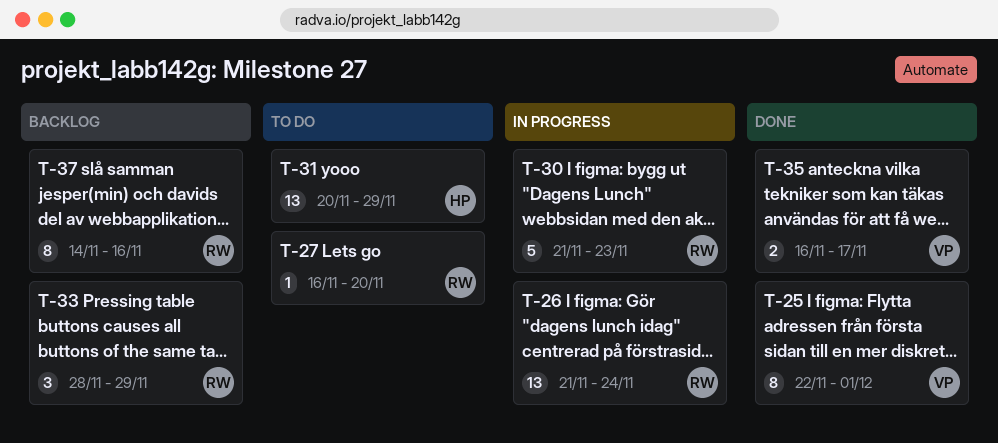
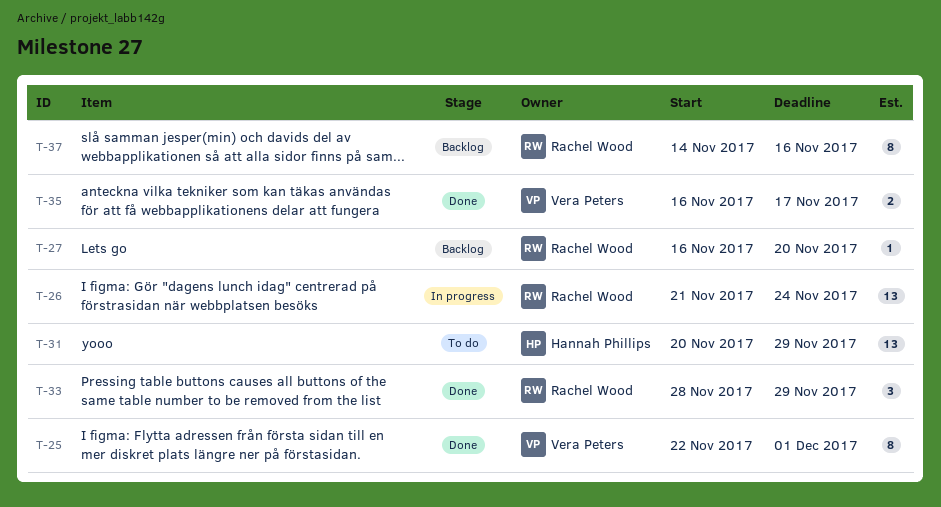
T-27, status: To do -> Backlog
T-30: present -> none
T-33, status: Backlog -> Done

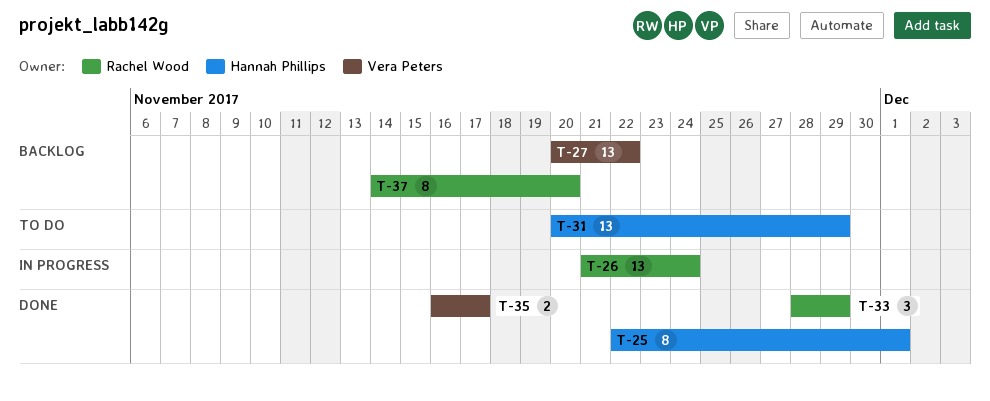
T-25, owner: Vera Peters -> Hannah Phillips
T-27, owner: Rachel Wood -> Vera Peters
T-27, estimate: 1 -> 13
T-27, start: Nov 16 -> Nov 20
T-27, due: Nov 20 -> Nov 22
T-37, due: Nov 16 -> Nov 20

